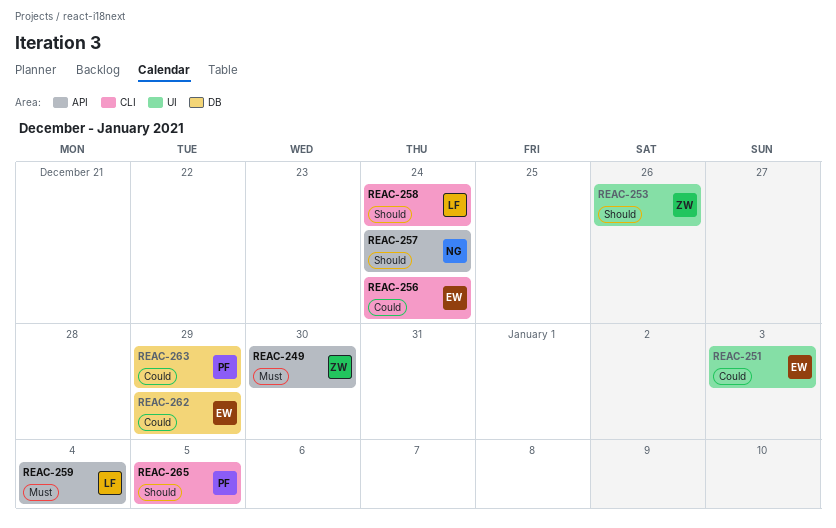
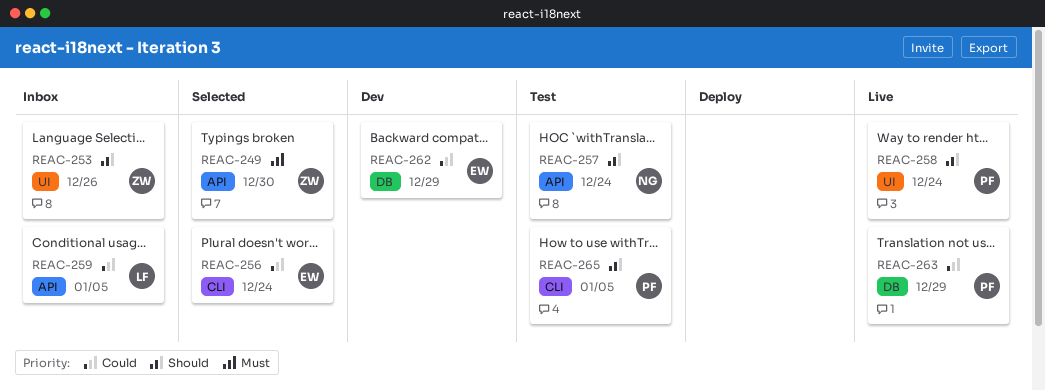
REAC-251: present -> none
REAC-258, owner: LF -> PF
REAC-258, label: CLI -> UI
REAC-259, priority: Must -> Could
REAC-259, due: Jan 4 -> Jan 5

